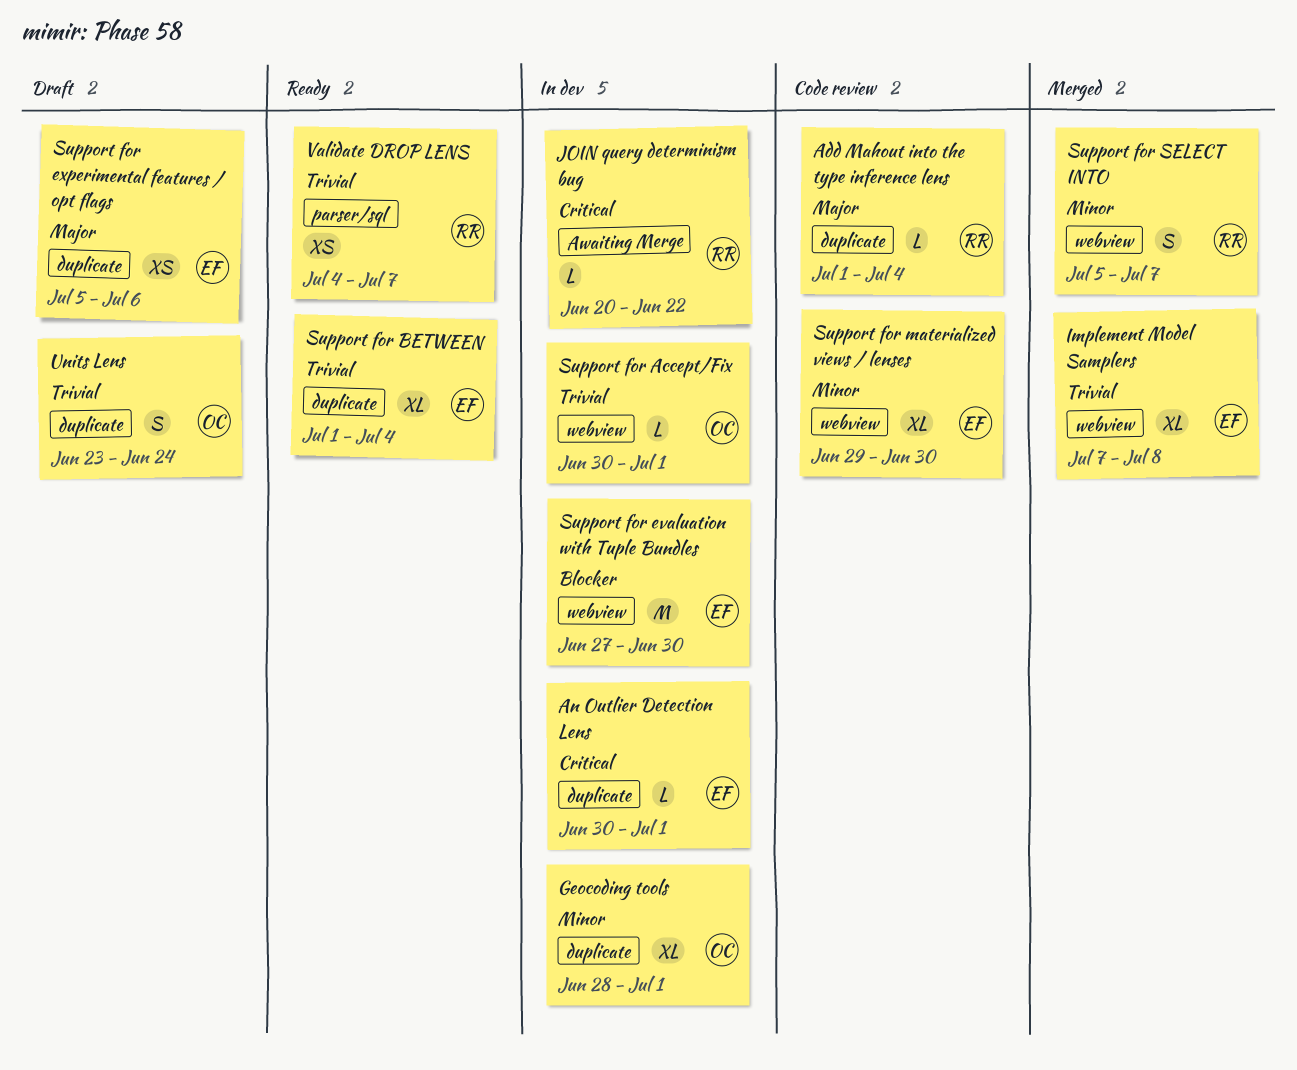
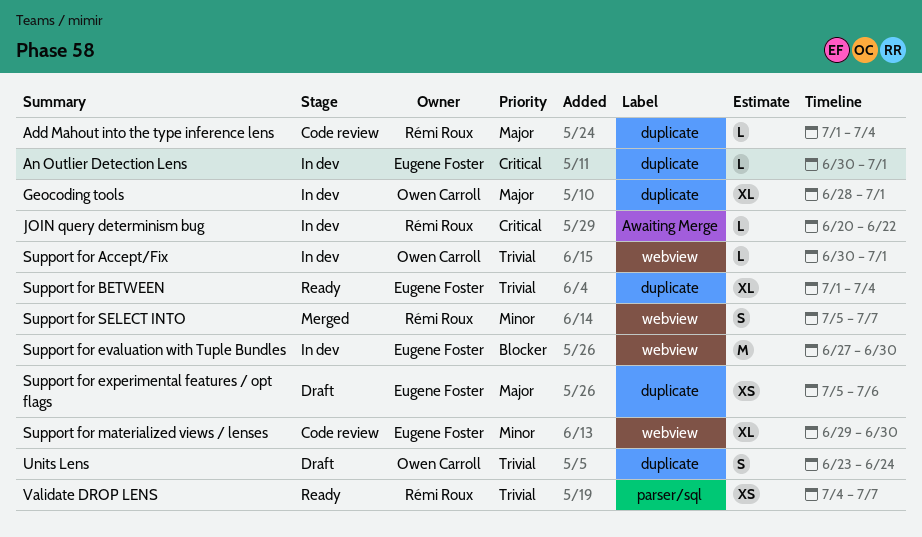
Geocoding tools, priority: Minor -> Major
Implement Model Samplers: present -> none

